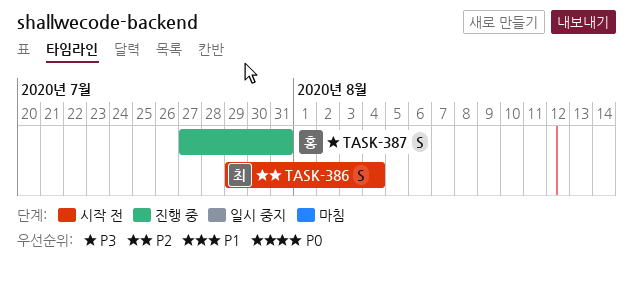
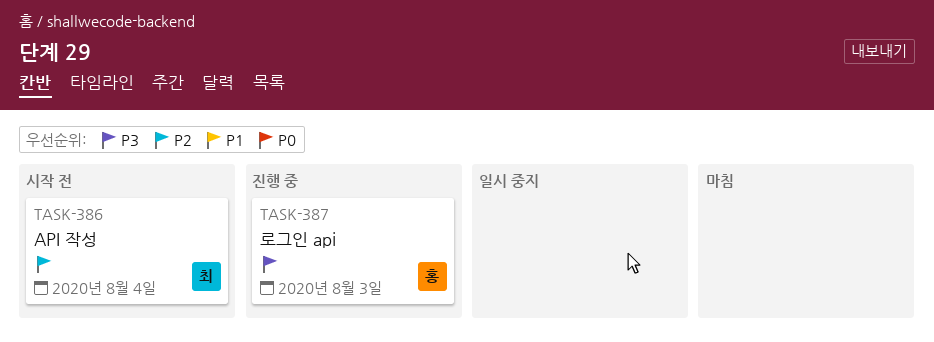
TASK-387, due: Jul 31 -> Aug 3

